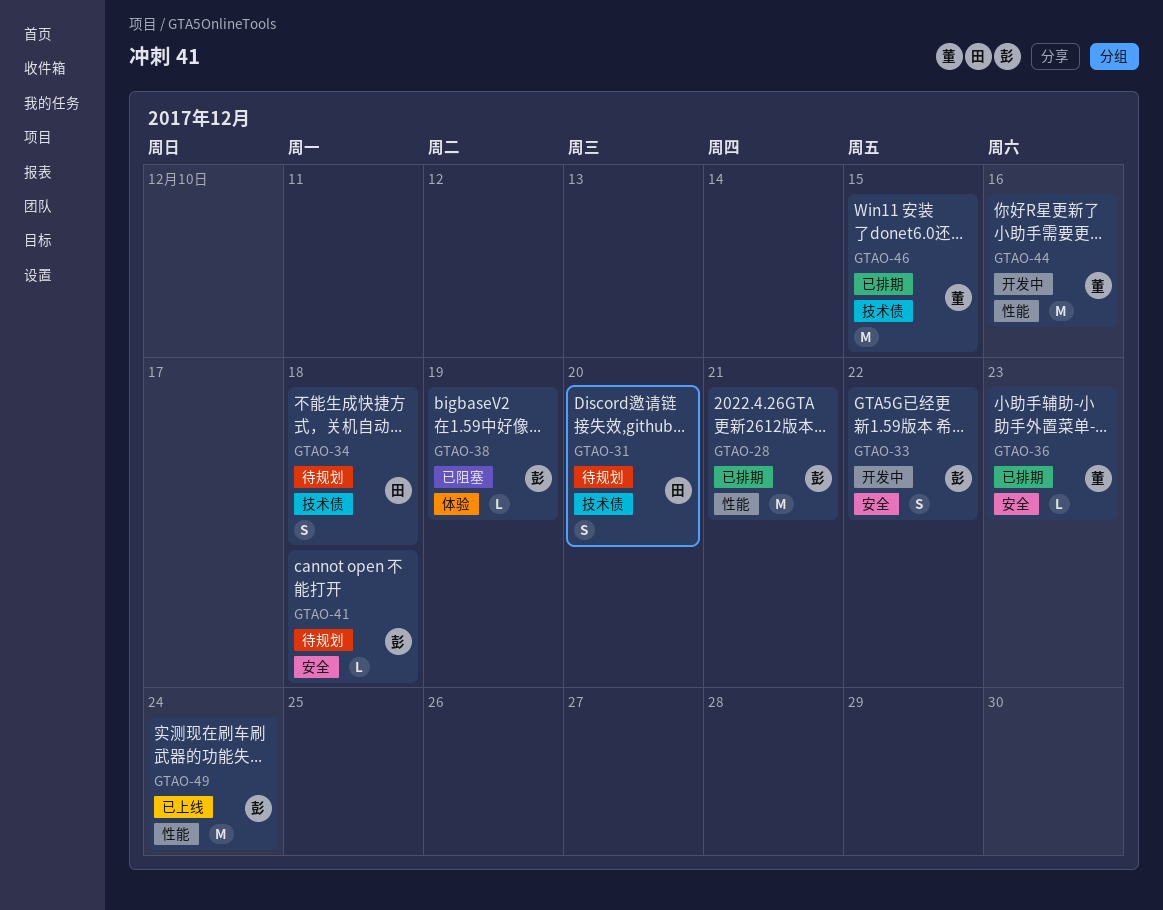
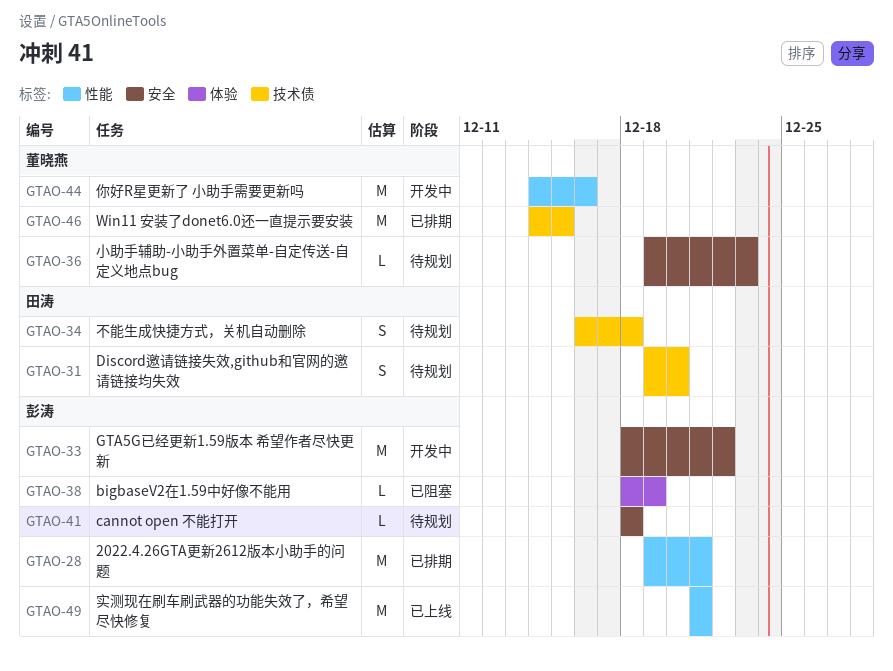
GTAO-33, estimate: S -> M
GTAO-36, status: 已排期 -> 待规划
GTAO-49, due: Dec 24 -> Dec 21

